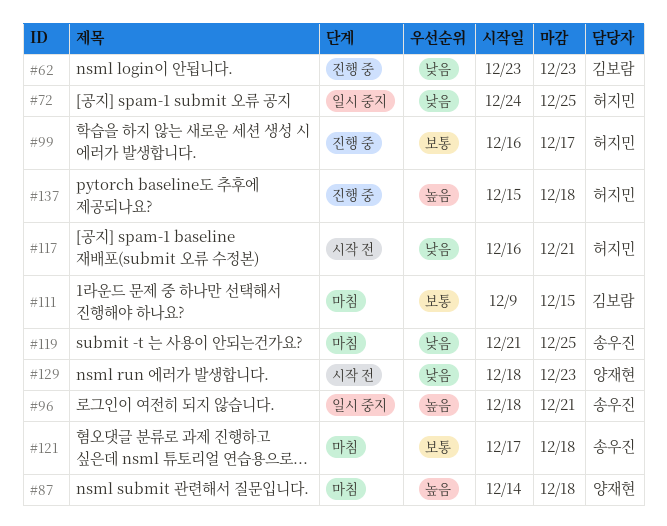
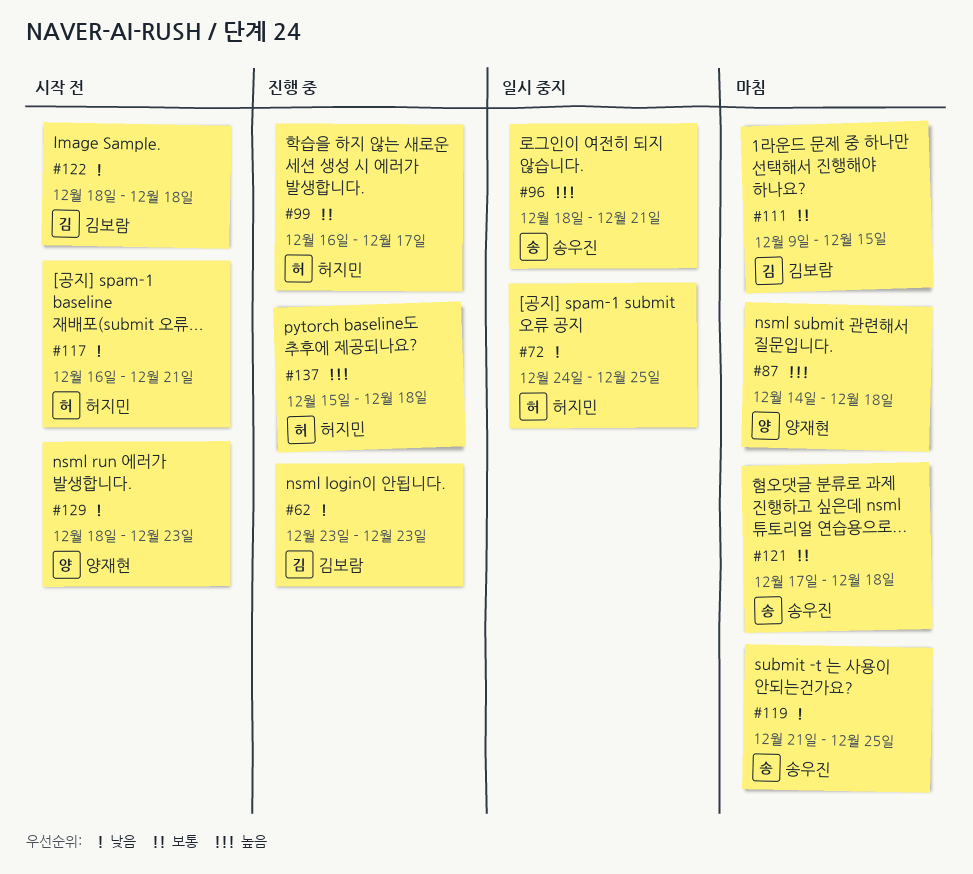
#122: none -> present

